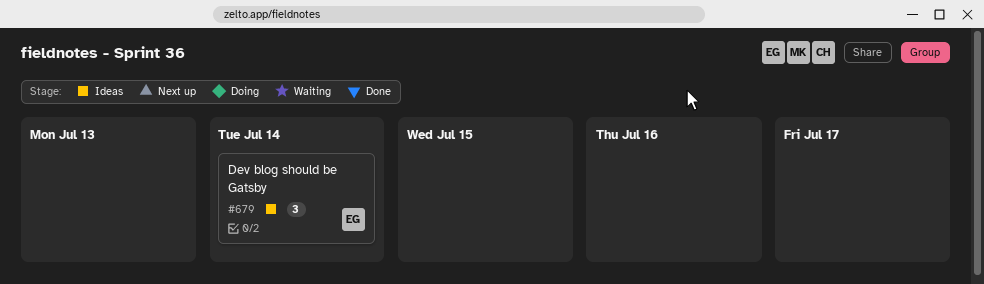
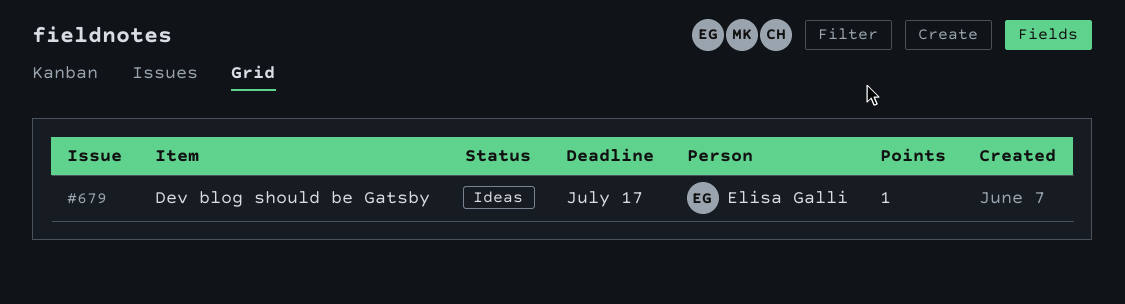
#679, estimate: 3 -> 1
#679, due: Jul 14 -> Jul 17

